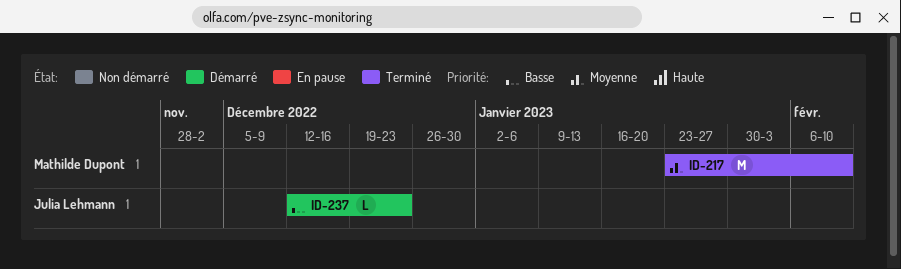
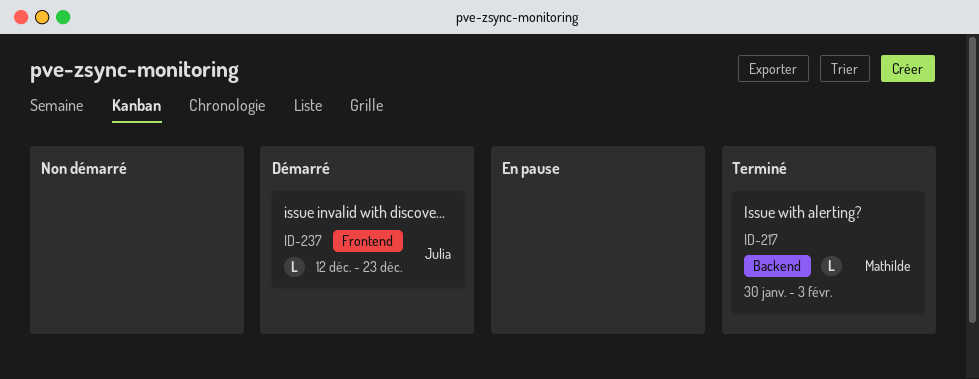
ID-217, estimate: M -> L
ID-217, start: Jan 23 -> Jan 30
ID-217, due: Feb 10 -> Feb 3

